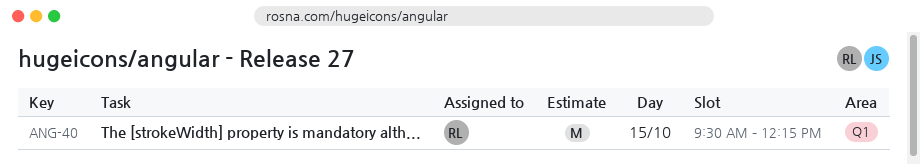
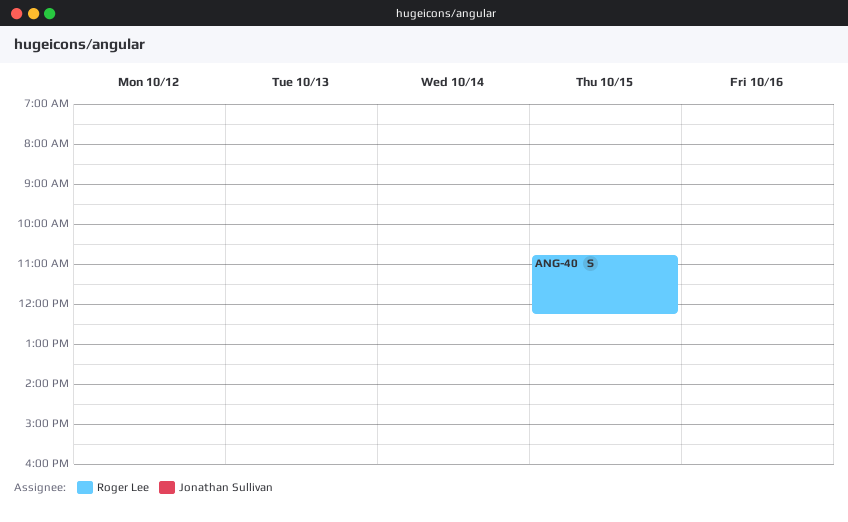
ANG-40, estimate: M -> S
ANG-40, begins: 09:30 -> 10:45

